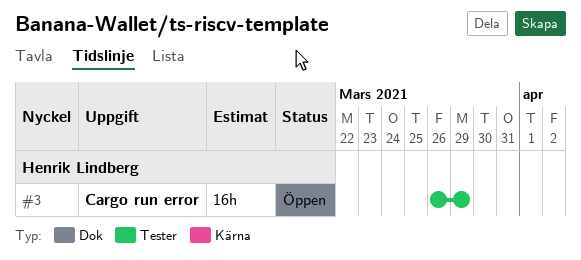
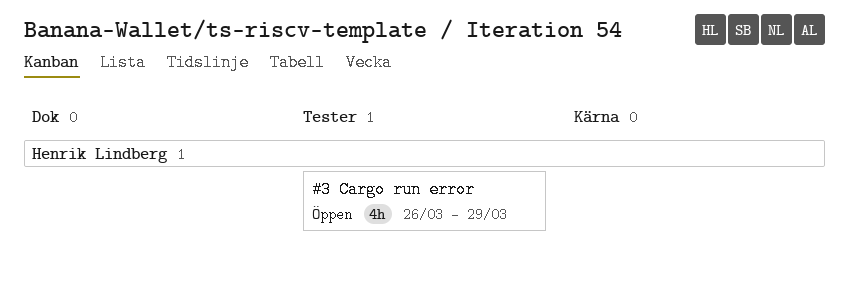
#3, estimate: 16h -> 4h

